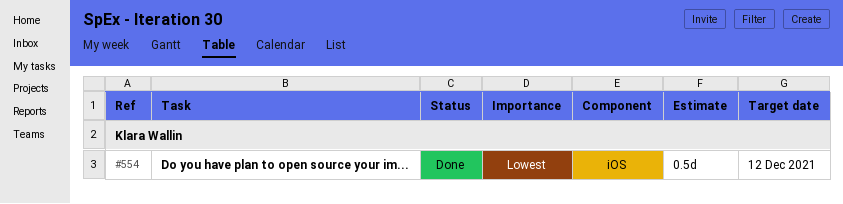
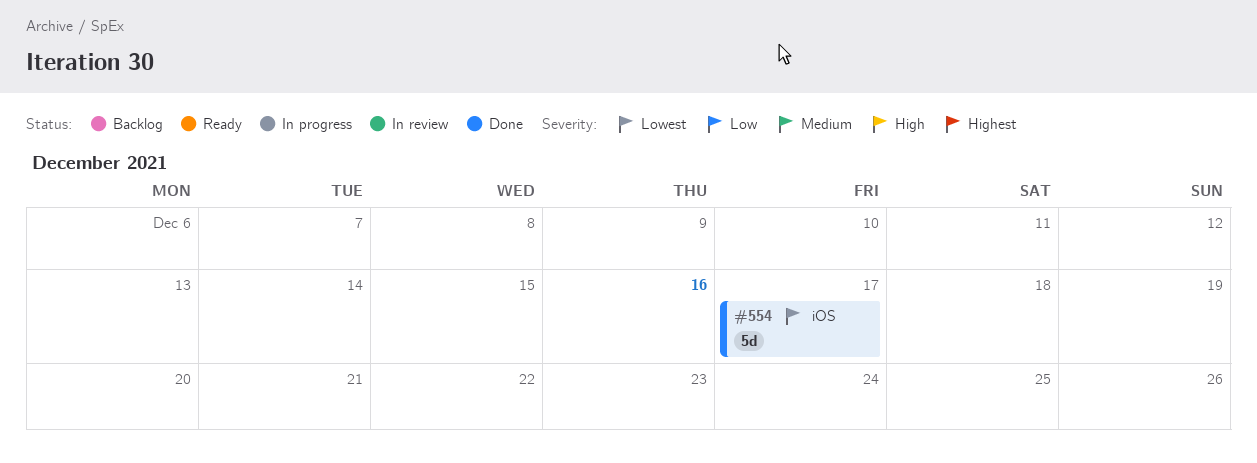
#554, estimate: 0.5d -> 5d
#554, due: Dec 12 -> Dec 17

